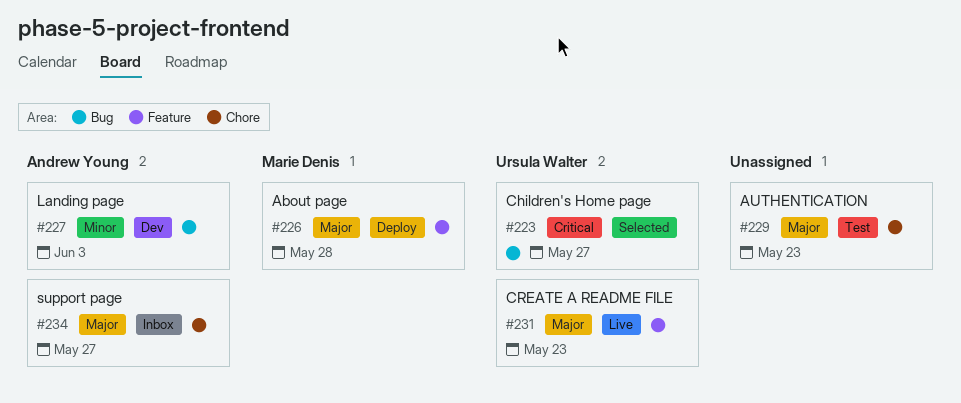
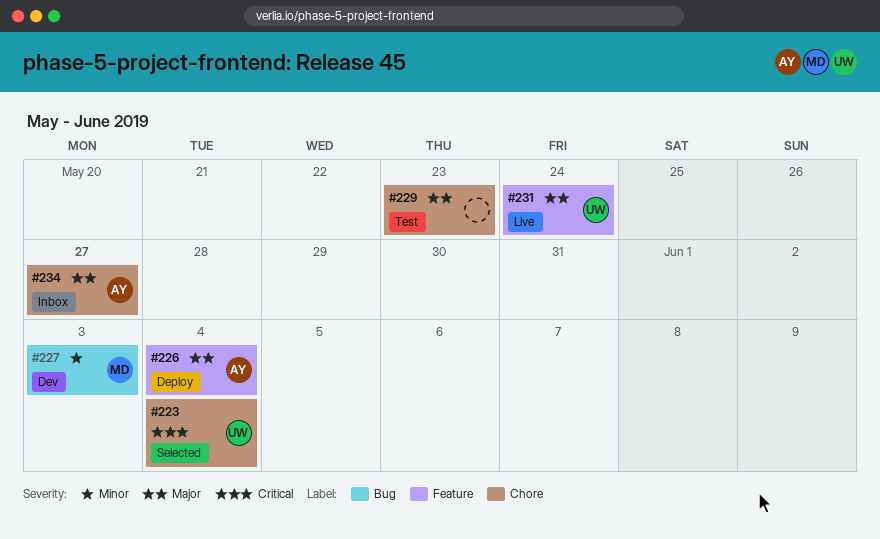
#223, label: Bug -> Chore
#223, due: May 27 -> Jun 4
#226, owner: Marie Denis -> Andrew Young
#226, due: May 28 -> Jun 4
#227, owner: Andrew Young -> Marie Denis
#231, due: May 23 -> May 24

